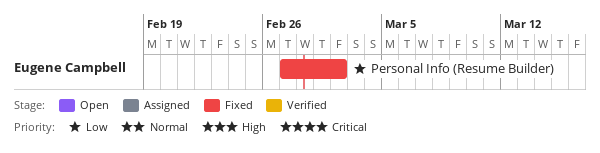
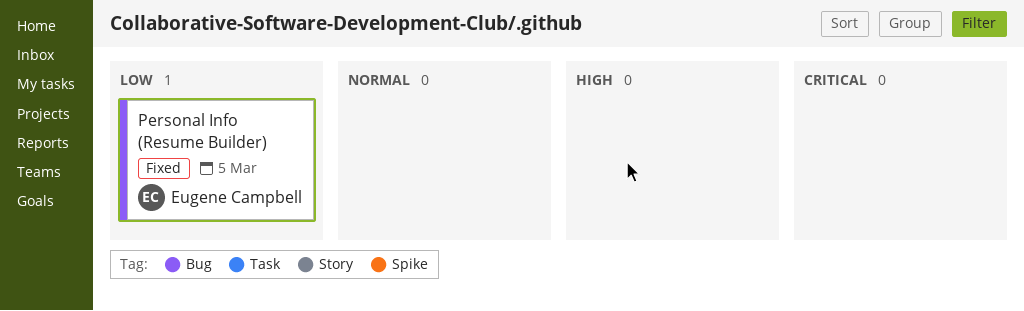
Personal Info (Resume Builder), due: Mar 2 -> Mar 5

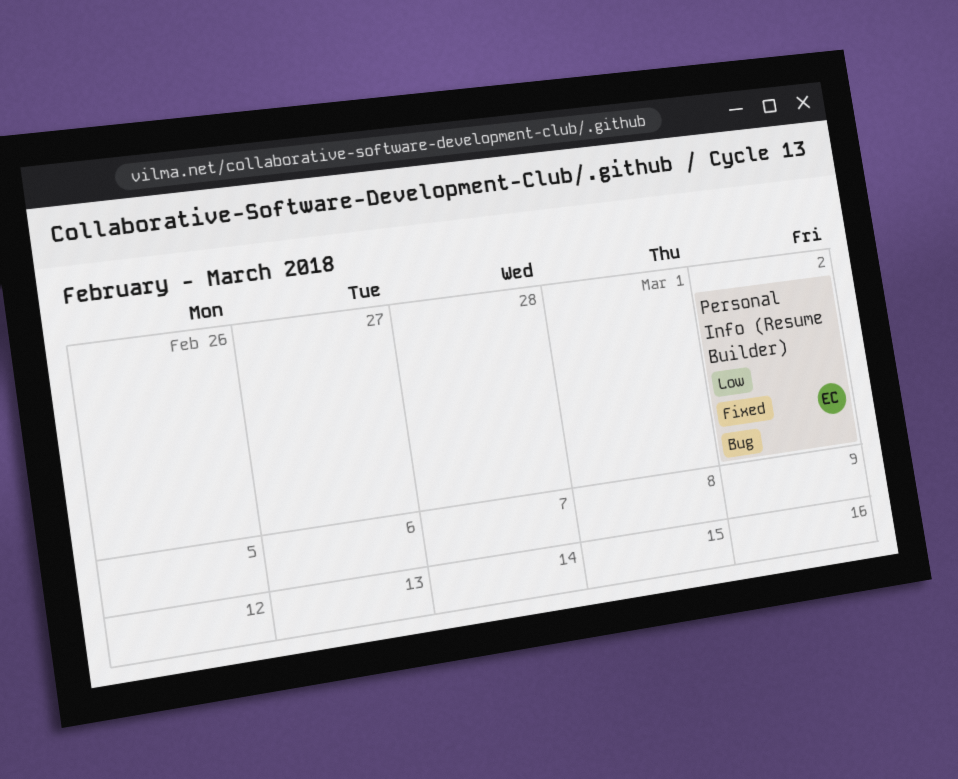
Personal Info (Resume Builder), due: Mar 5 -> Mar 2

